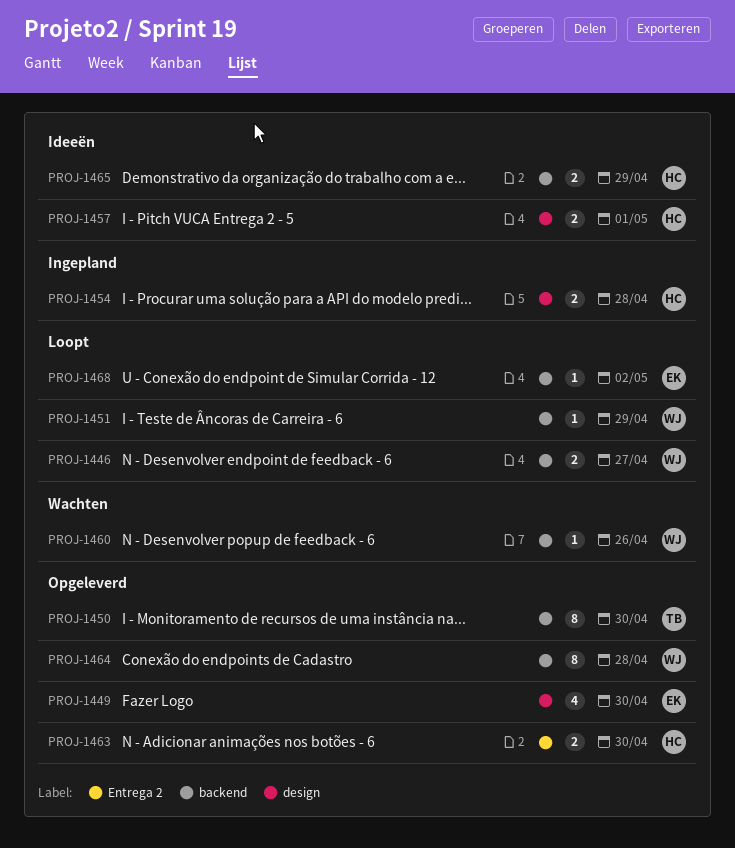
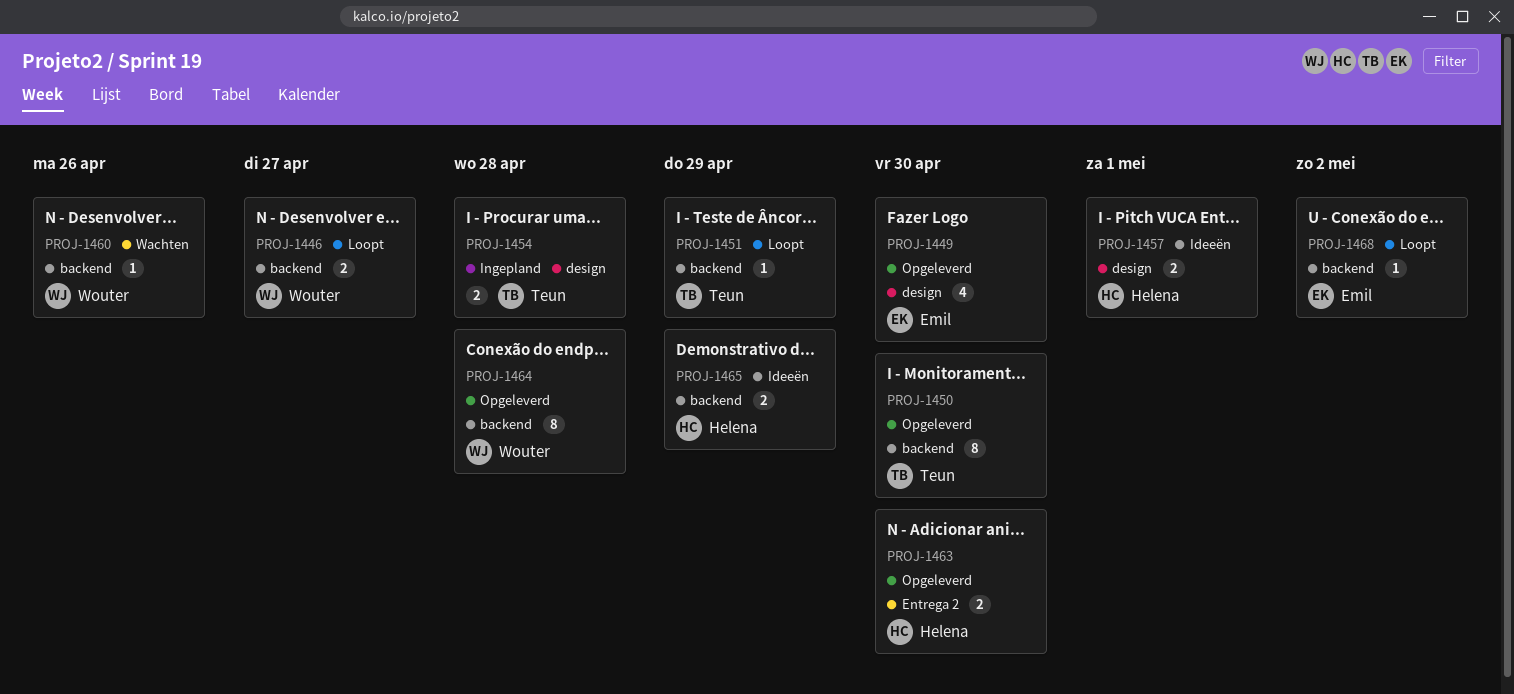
PROJ-1451, owner: Wouter -> Teun
PROJ-1454, owner: Helena -> Teun

